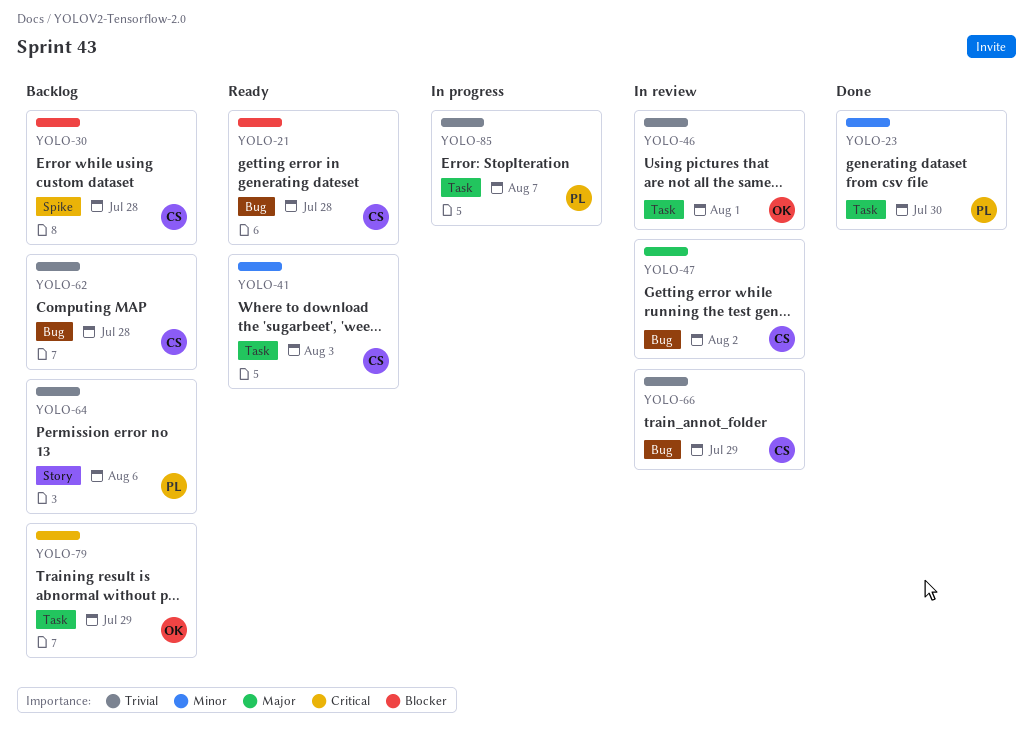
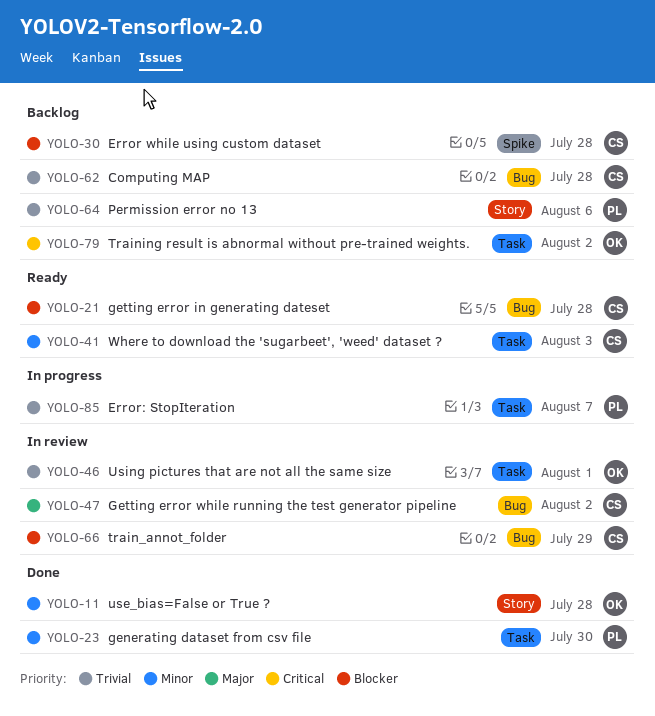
YOLO-11: none -> present
YOLO-66, priority: Trivial -> Blocker
YOLO-79, due: Jul 29 -> Aug 2

